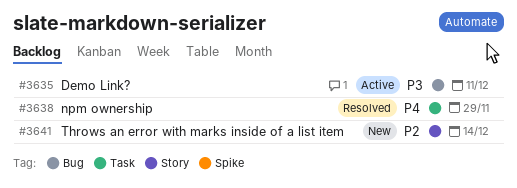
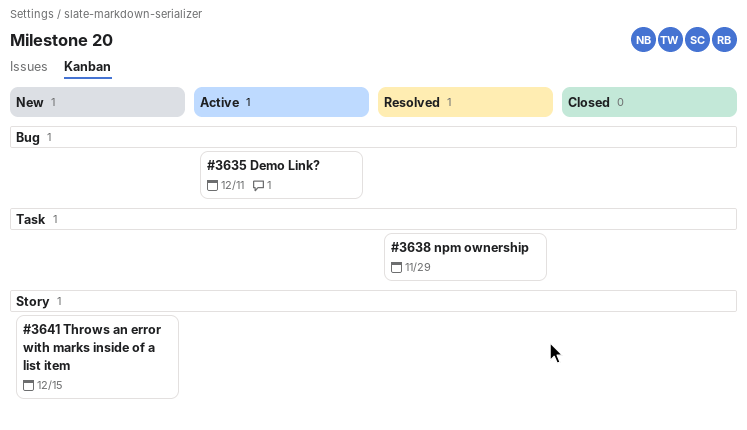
#3641, due: Dec 14 -> Dec 15

